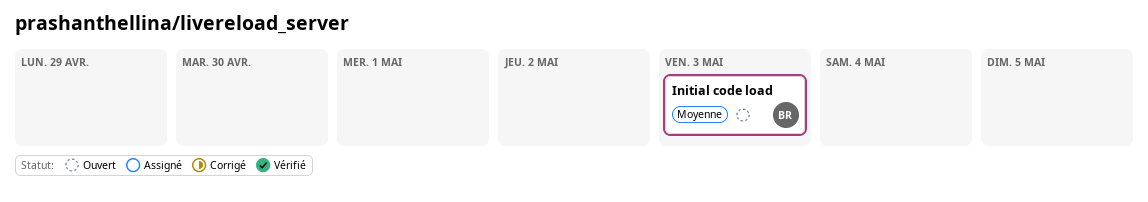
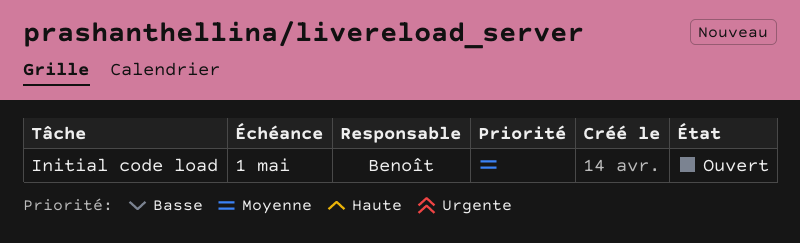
Initial code load, due: May 3 -> May 1

